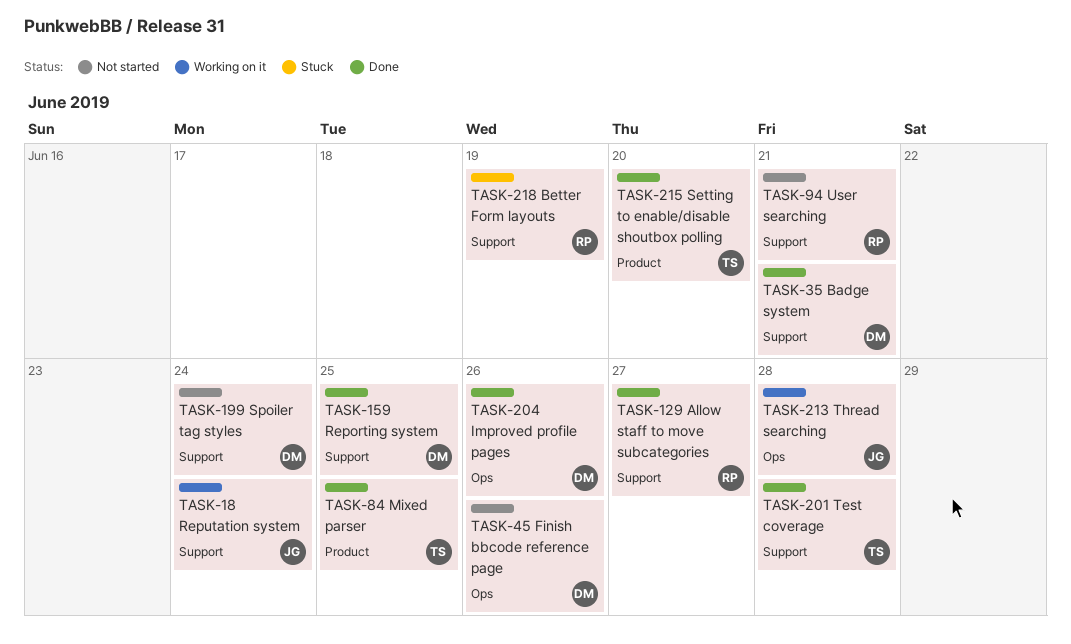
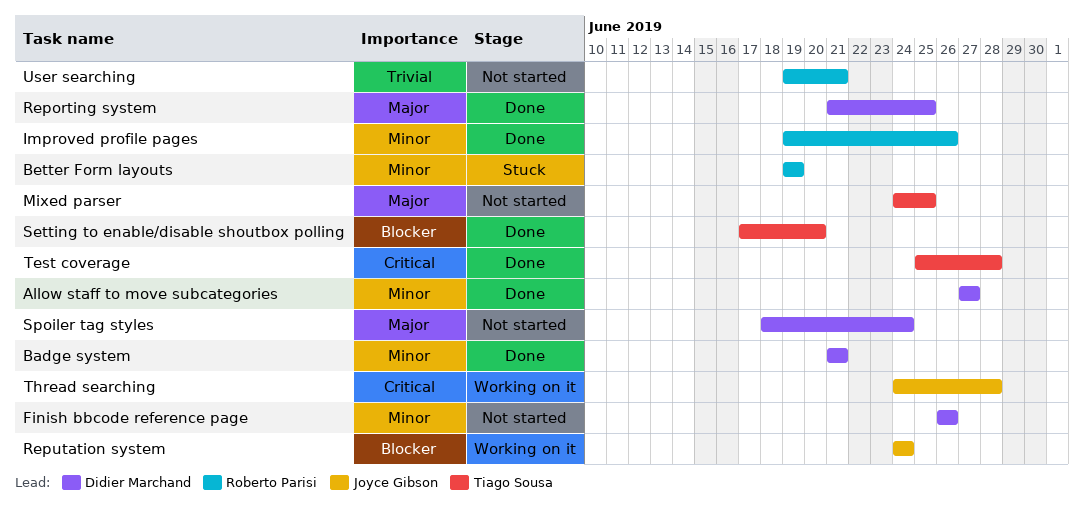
Allow staff to move subcategories, owner: Roberto Parisi -> Didier Marchand
Improved profile pages, owner: Didier Marchand -> Roberto Parisi
Mixed parser, status: Done -> Not started

